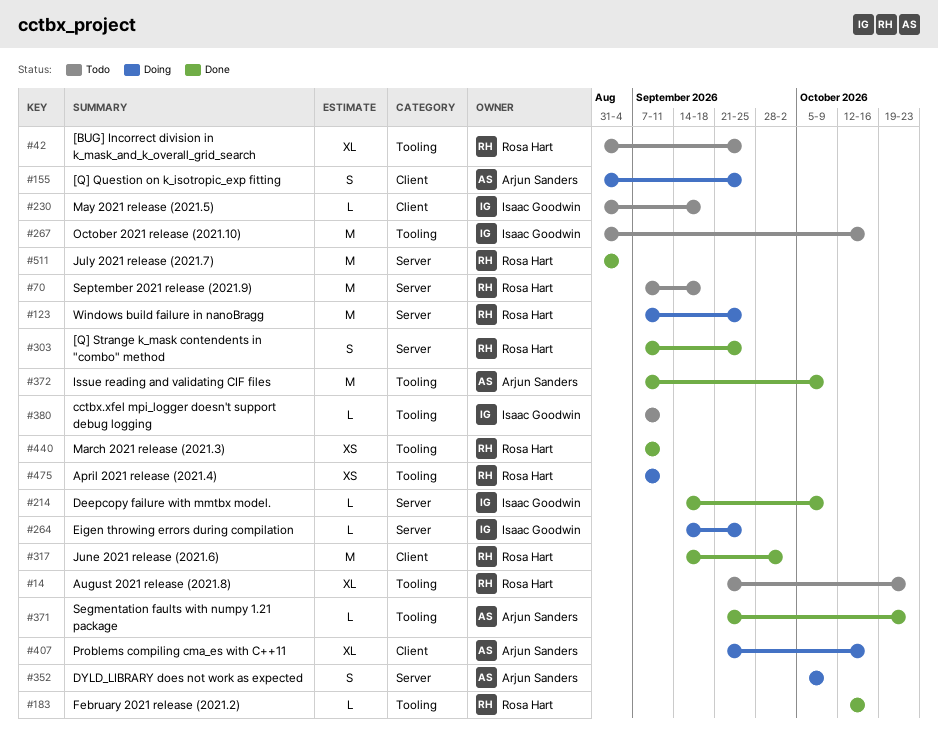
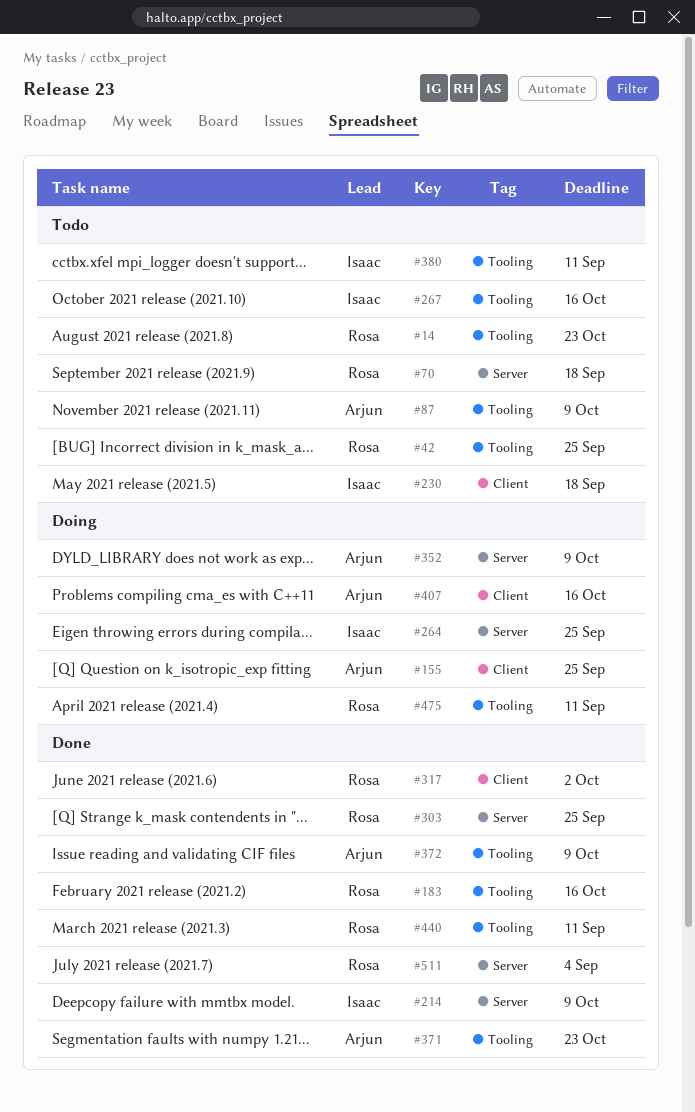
#87: none -> present
#123: present -> none

